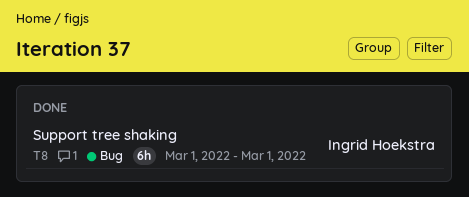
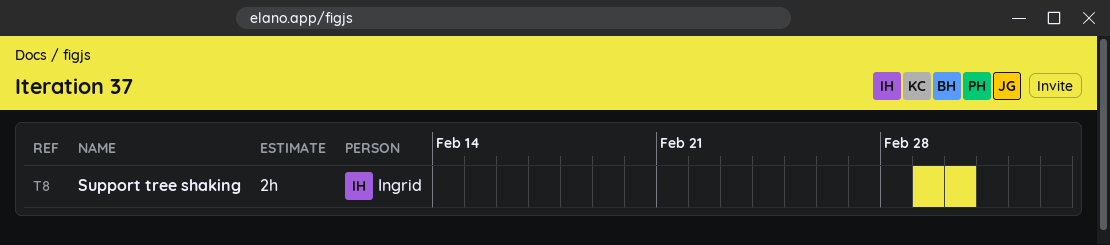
T8, estimate: 6h -> 2h
T8, due: Mar 1 -> Mar 2

